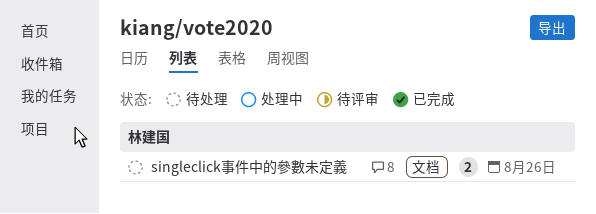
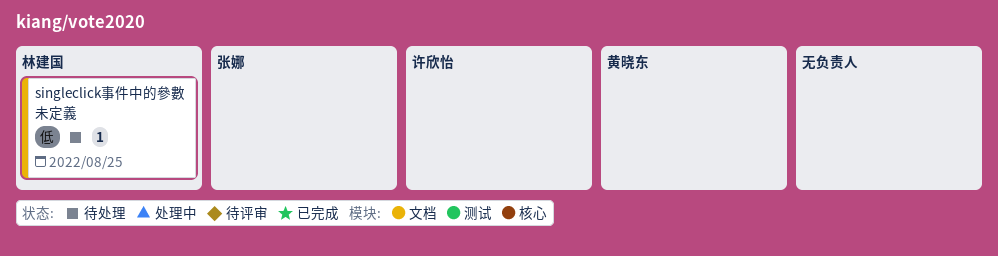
singleclick事件中的參數未定義, estimate: 2 -> 1
singleclick事件中的參數未定義, due: Aug 26 -> Aug 25

